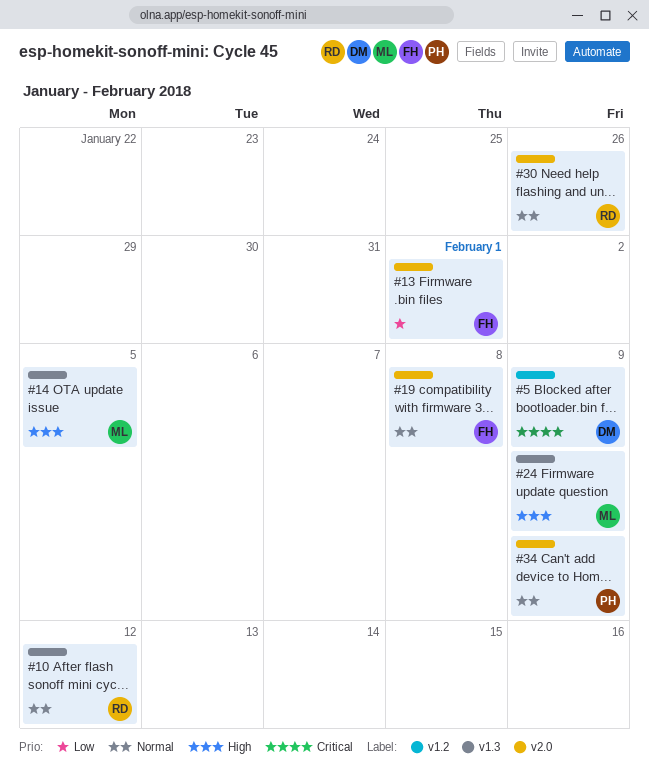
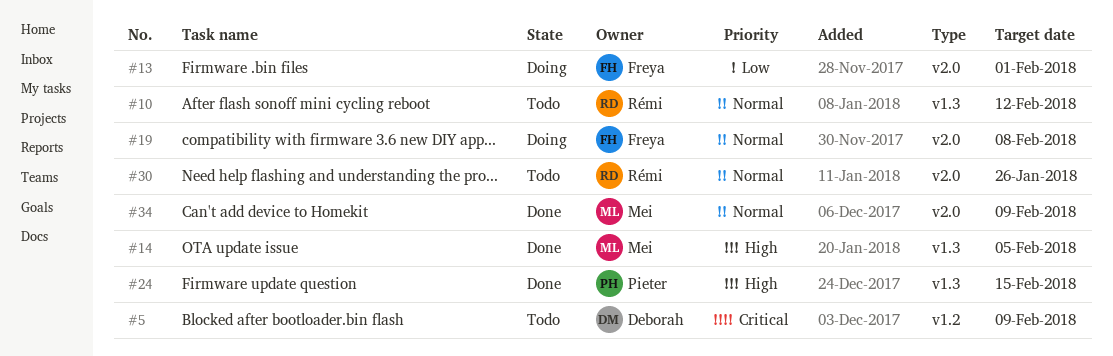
#24, owner: Mei -> Pieter
#24, due: Feb 9 -> Feb 15
#34, owner: Pieter -> Mei

